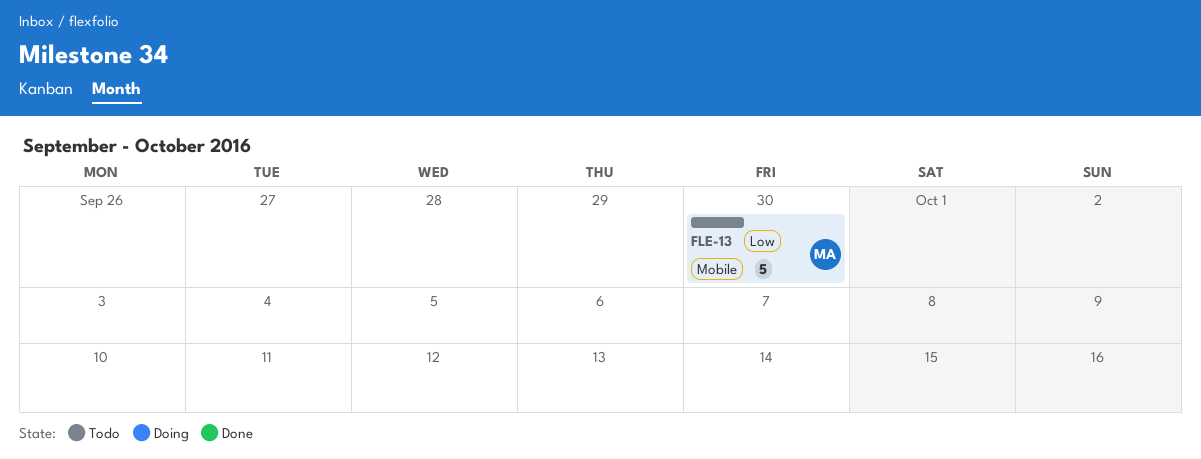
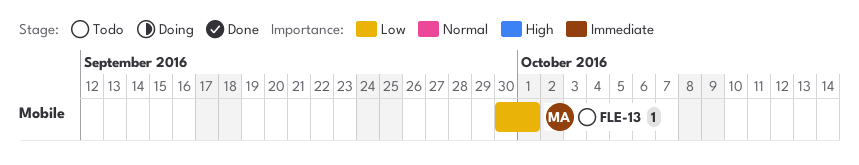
FLE-13, estimate: 5 -> 1
FLE-13, due: Sep 30 -> Oct 1

